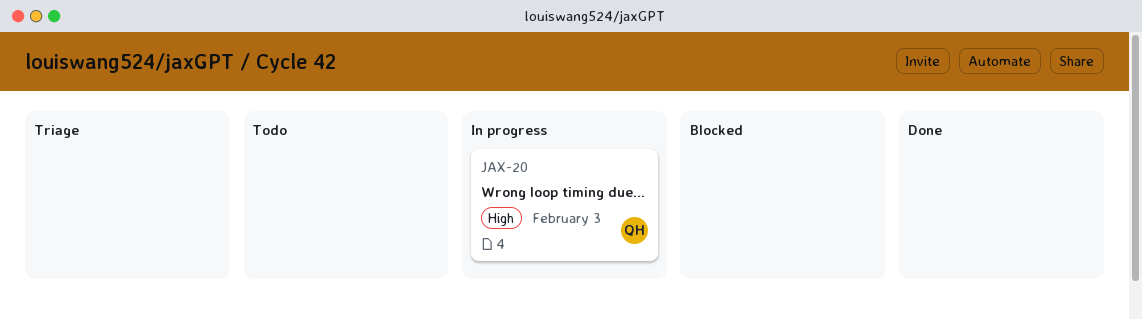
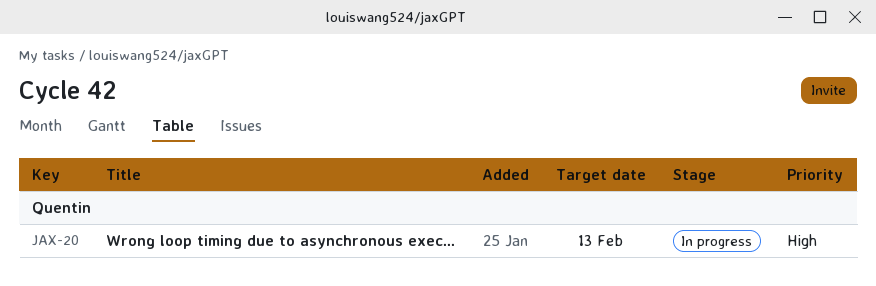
JAX-20, due: Feb 3 -> Feb 13

